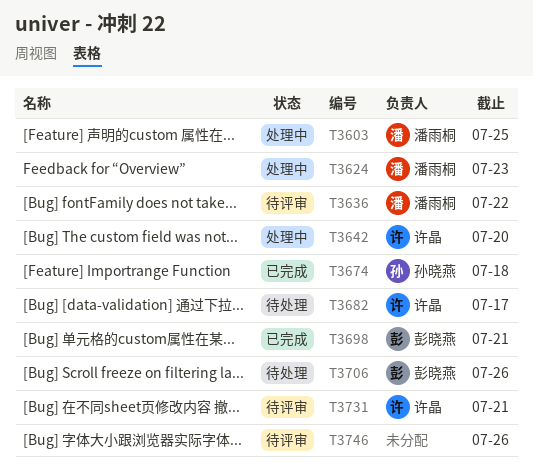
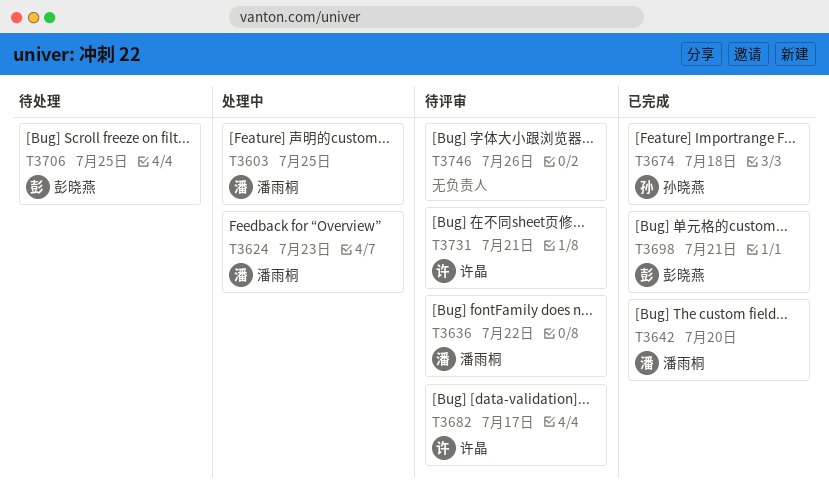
T3642, status: 处理中 -> 已完成
T3642, owner: 许晶 -> 潘雨桐
T3682, status: 待处理 -> 待评审
T3706, due: Jul 26 -> Jul 25

